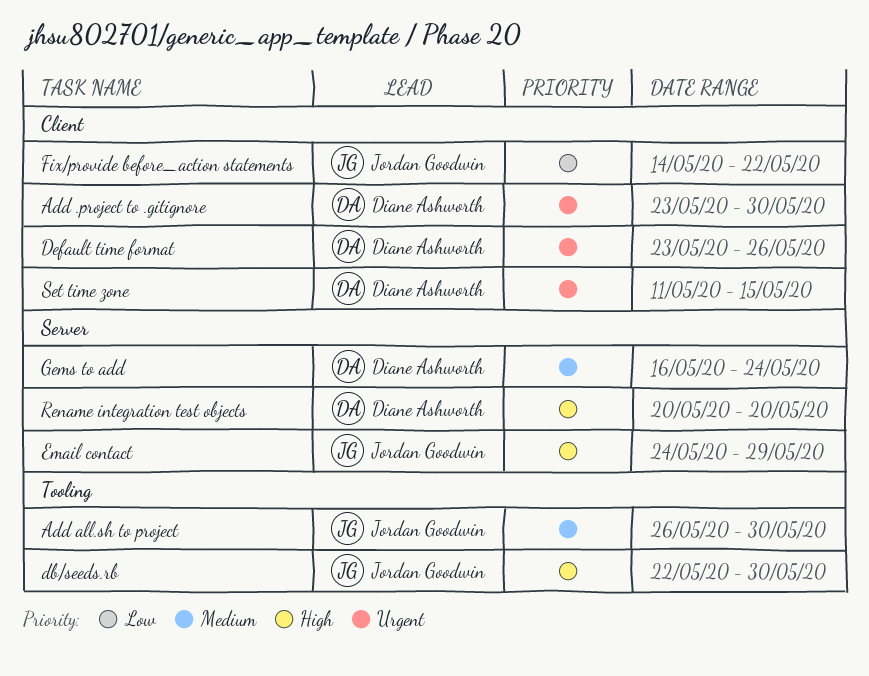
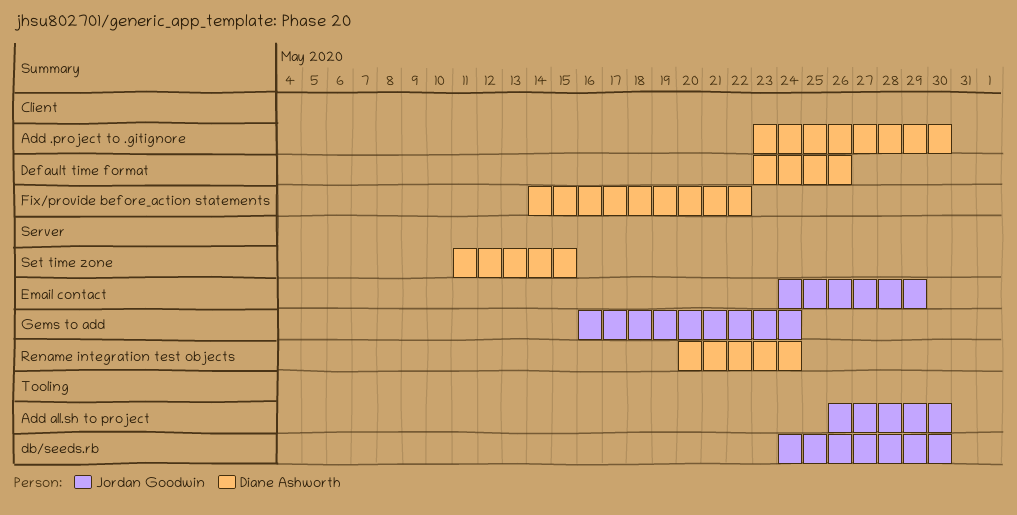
db/seeds.rb, start: May 22 -> May 24
Fix/provide before_action statements, owner: Jordan Goodwin -> Diane Ashworth
Gems to add, owner: Diane Ashworth -> Jordan Goodwin
Rename integration test objects, due: May 20 -> May 24
Set time zone, label: Client -> Server

